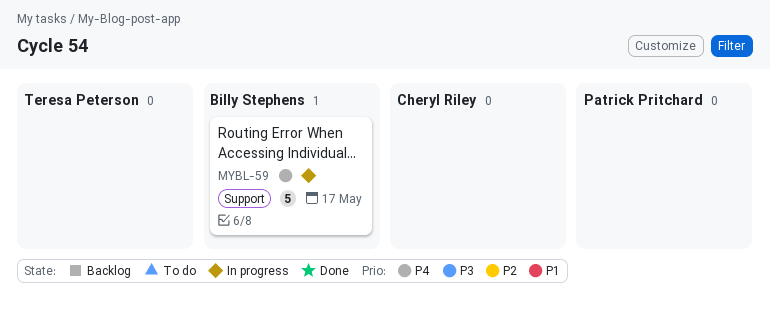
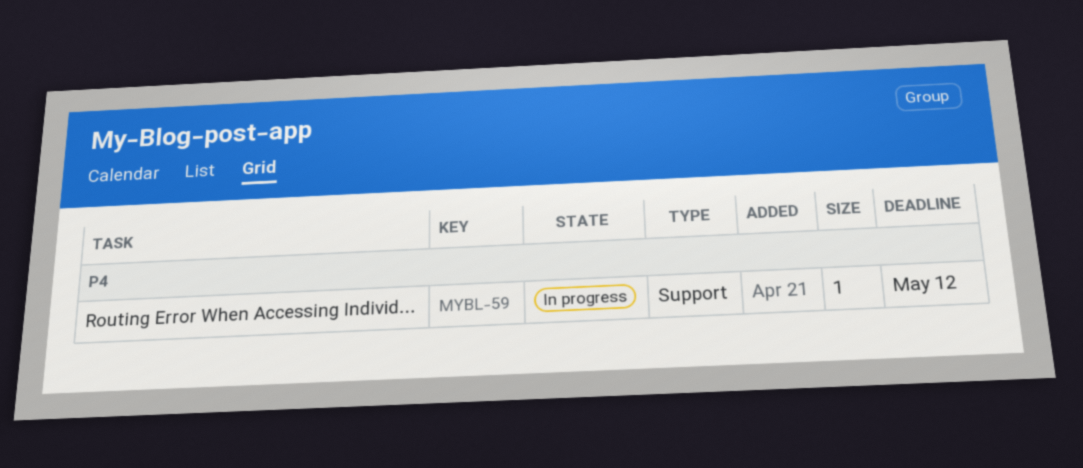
MYBL-59, estimate: 5 -> 1
MYBL-59, due: May 17 -> May 12

